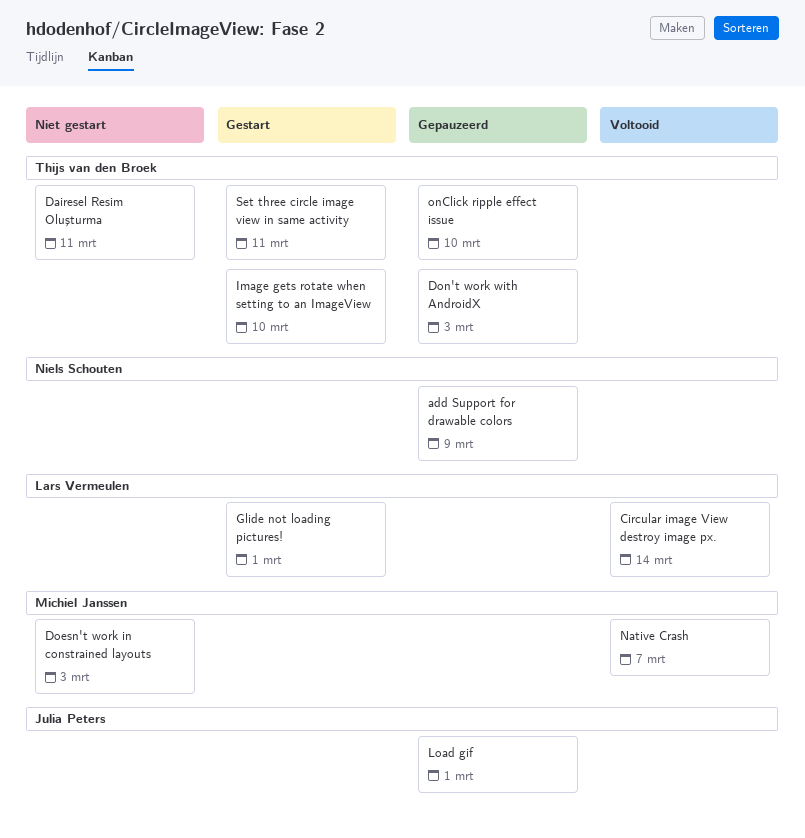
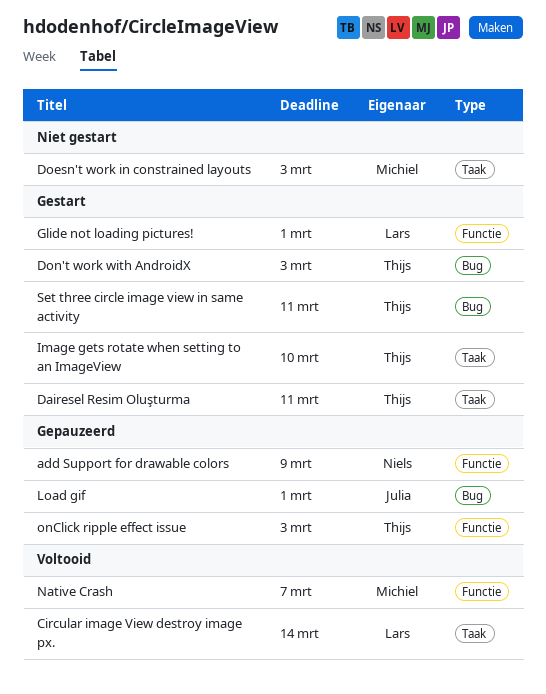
Dairesel Resim Oluşturma, status: Niet gestart -> Gestart
Don't work with AndroidX, status: Gepauzeerd -> Gestart
onClick ripple effect issue, due: Mar 10 -> Mar 3

